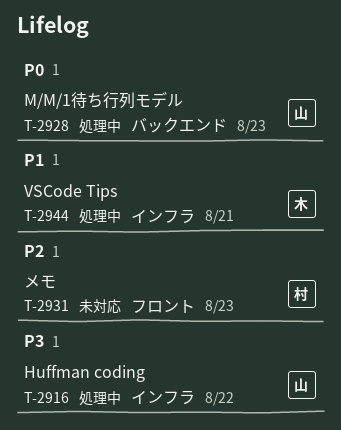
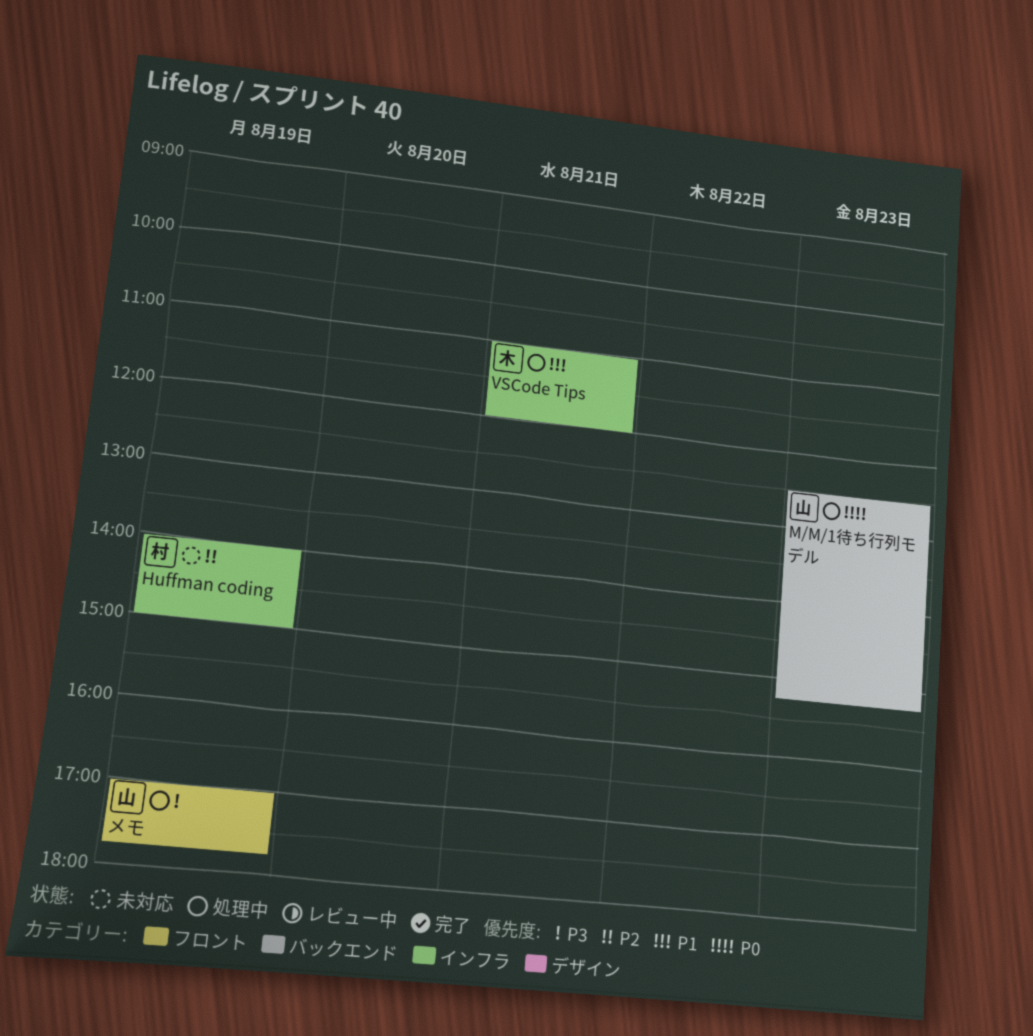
Huffman coding, status: 処理中 -> 未対応
Huffman coding, owner: 山 -> 村
Huffman coding, priority: P3 -> P2
Huffman coding, day: Aug 22 -> Aug 19
メモ, status: 未対応 -> 処理中
メモ, owner: 村 -> 山
メモ, priority: P2 -> P3
メモ, day: Aug 23 -> Aug 19

